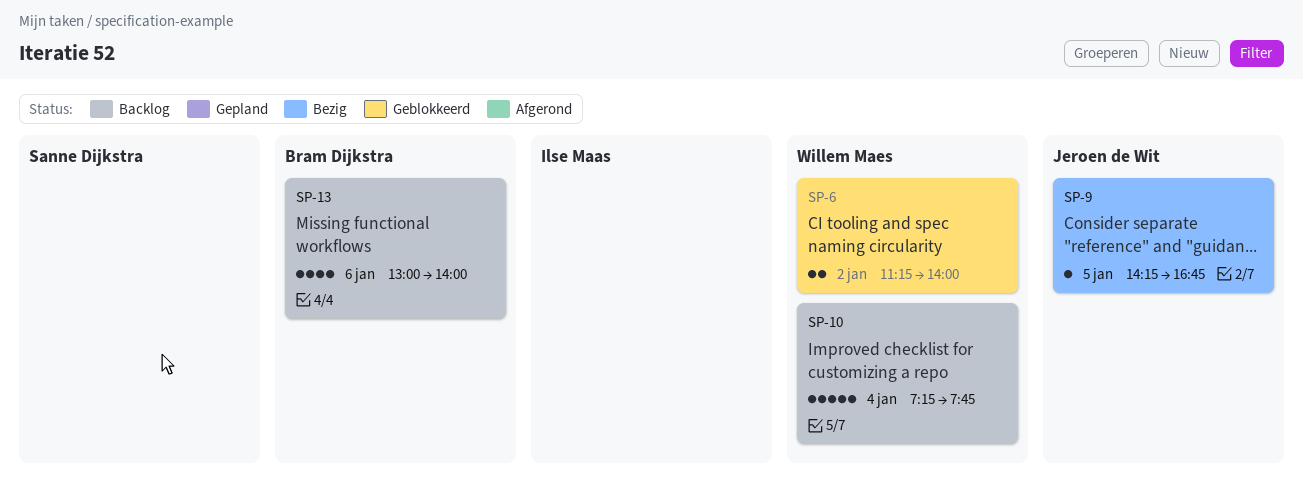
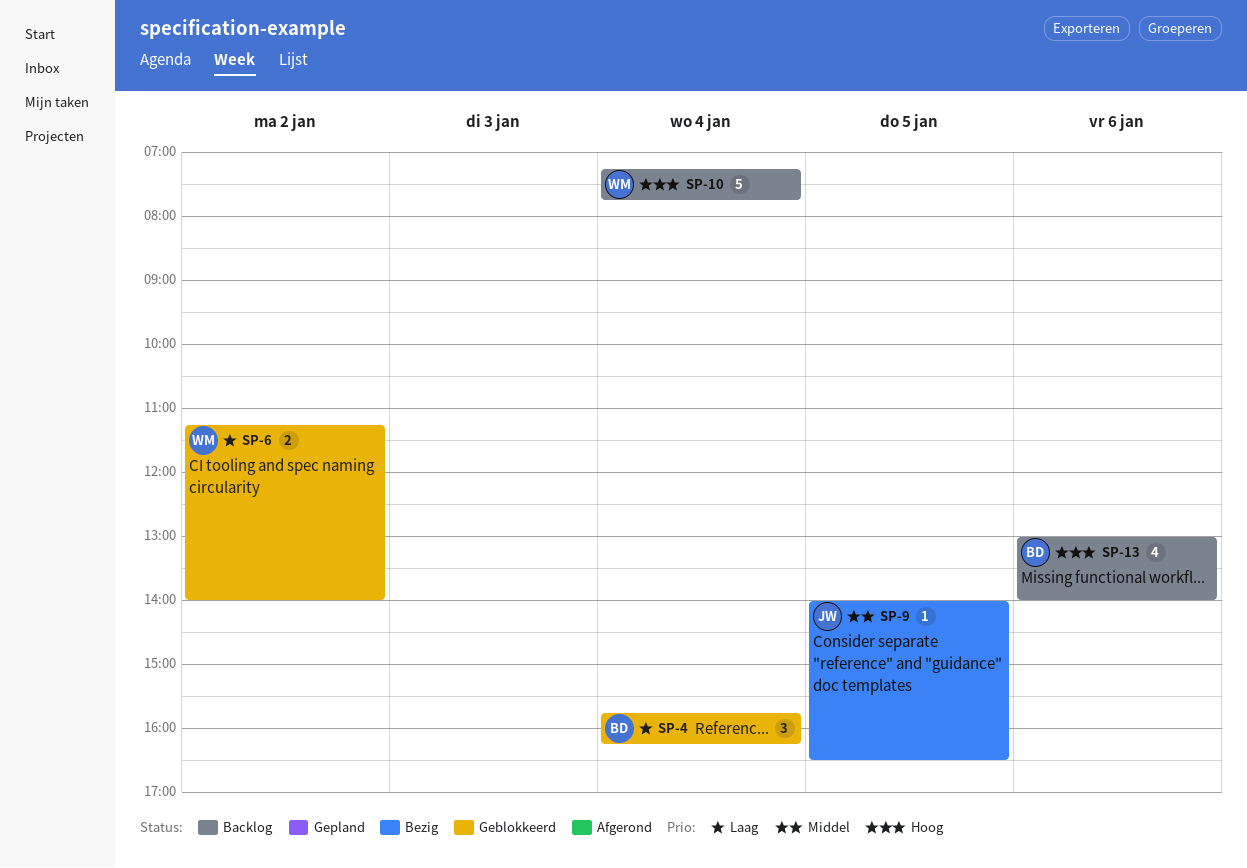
SP-4: none -> present
SP-9, begins: 14:15 -> 14:00
SP-9, ends: 16:45 -> 16:30

